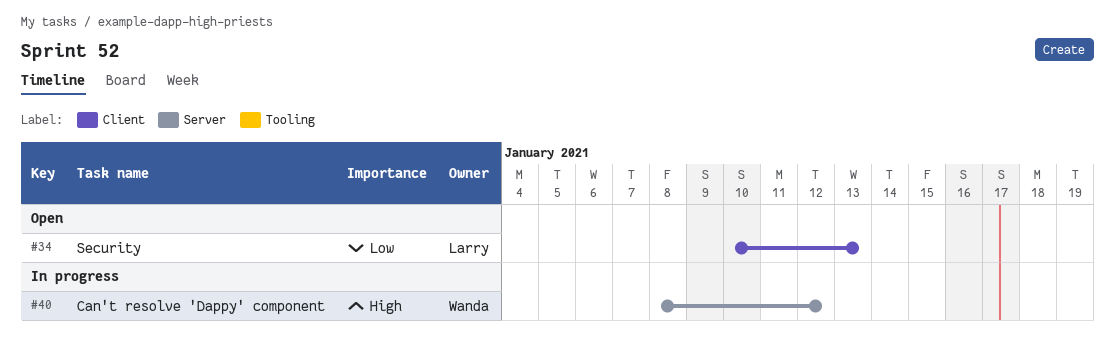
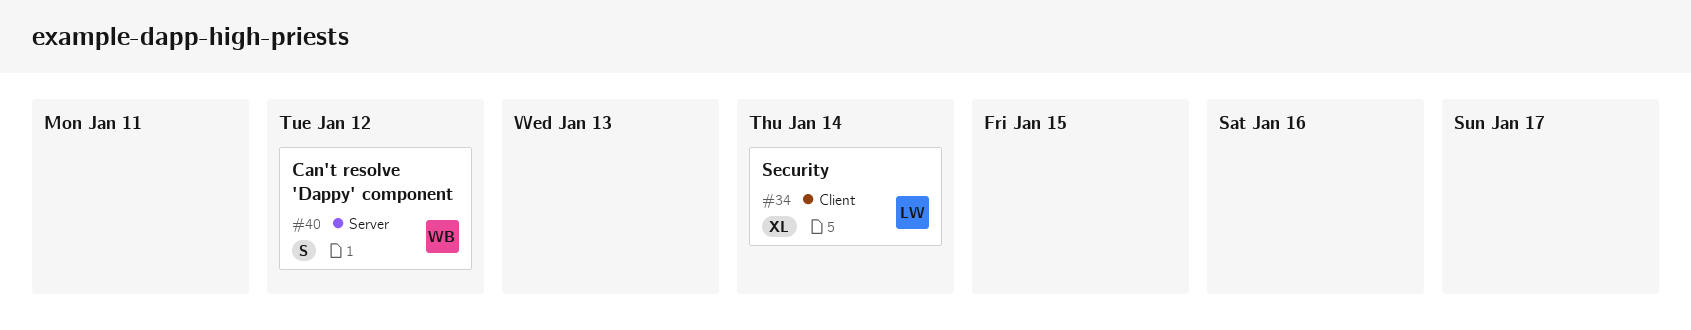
#34, due: Jan 13 -> Jan 14

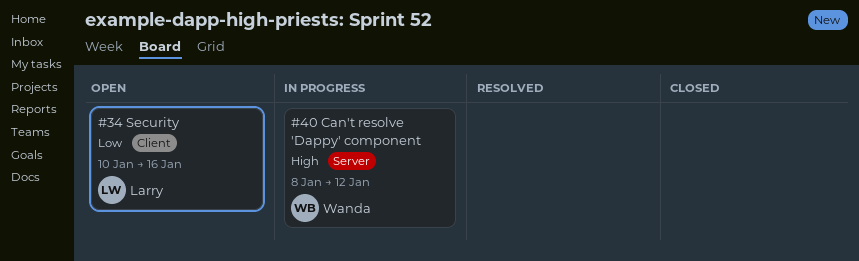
#34, due: Jan 14 -> Jan 16

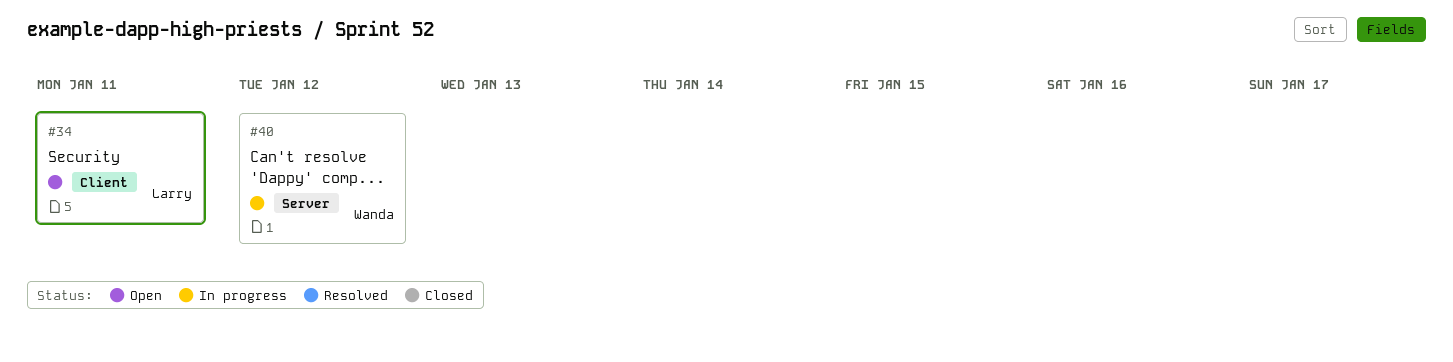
#34, due: Jan 16 -> Jan 11

